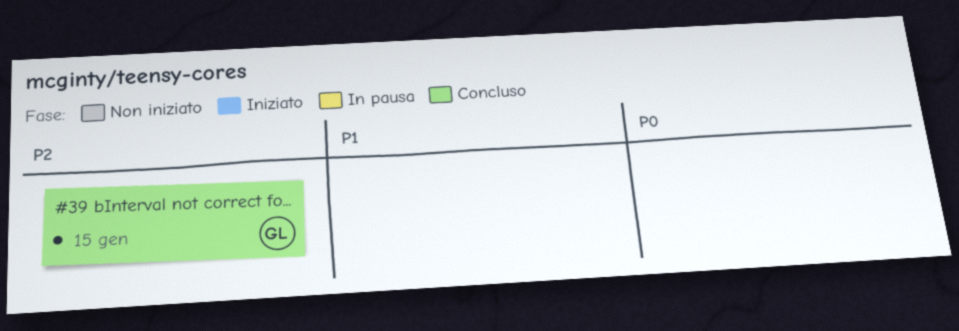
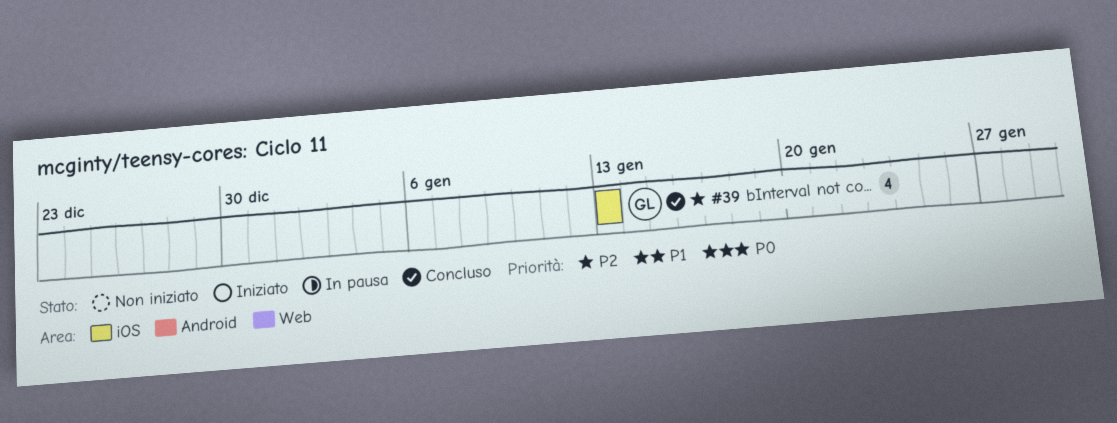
#39, estimate: 1 -> 4
#39, due: Jan 15 -> Jan 13

